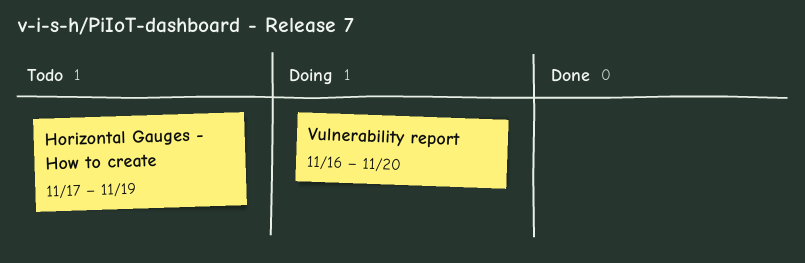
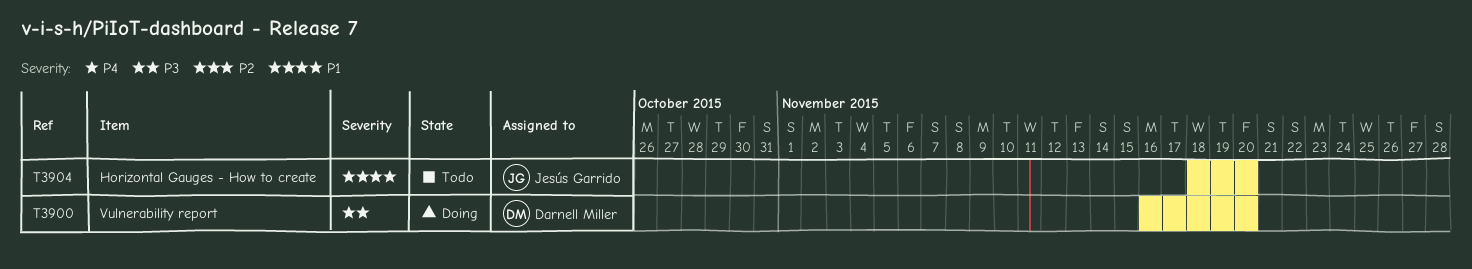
Horizontal Gauges - How to create, start: Nov 17 -> Nov 18
Horizontal Gauges - How to create, due: Nov 19 -> Nov 20

